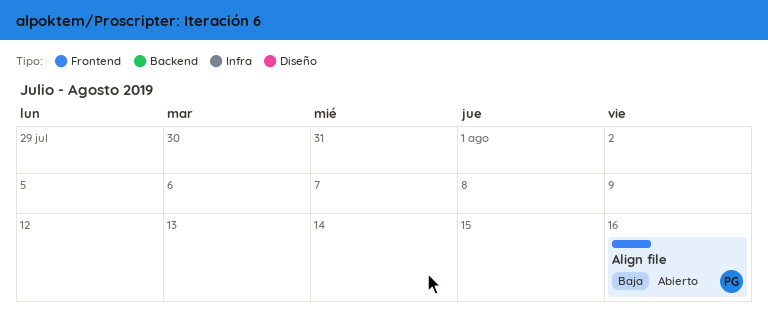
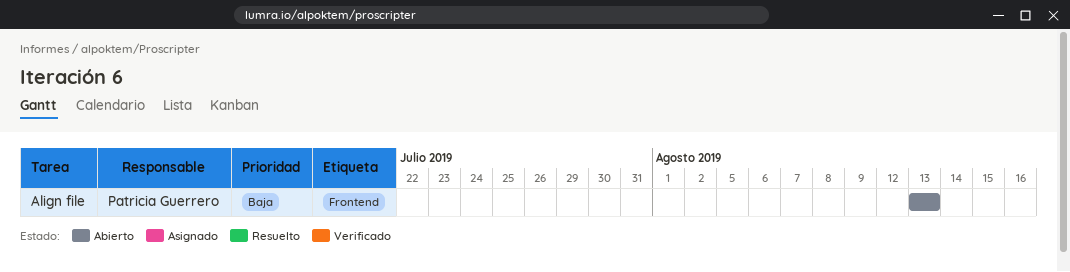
Align file, due: Aug 16 -> Aug 13

